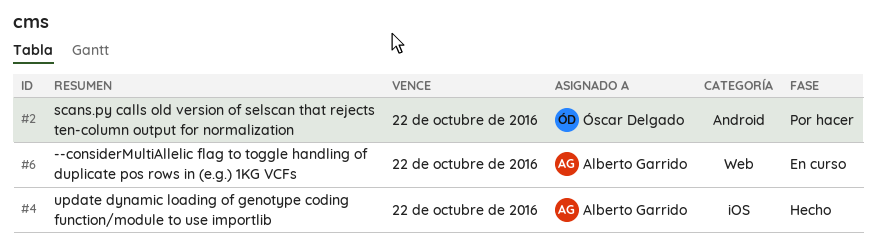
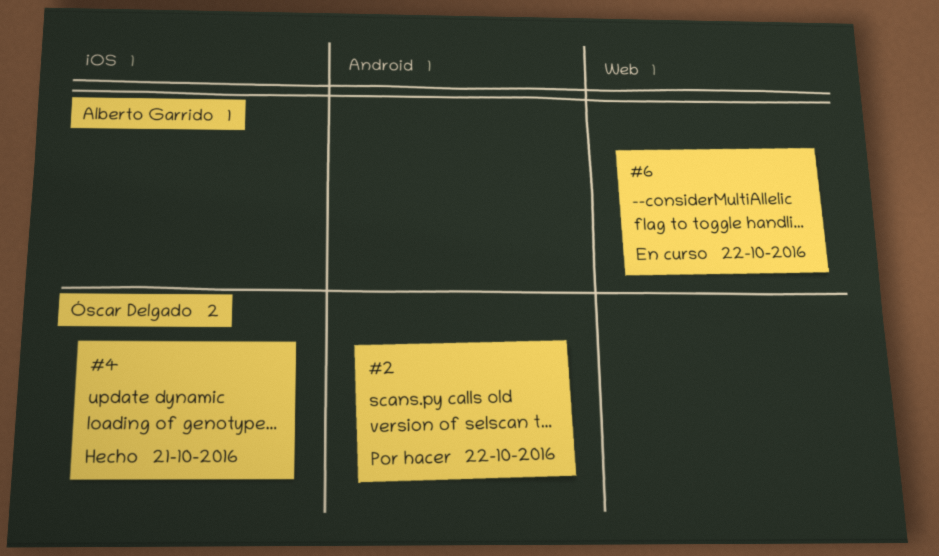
#4, owner: Alberto Garrido -> Óscar Delgado
#4, due: Oct 22 -> Oct 21

